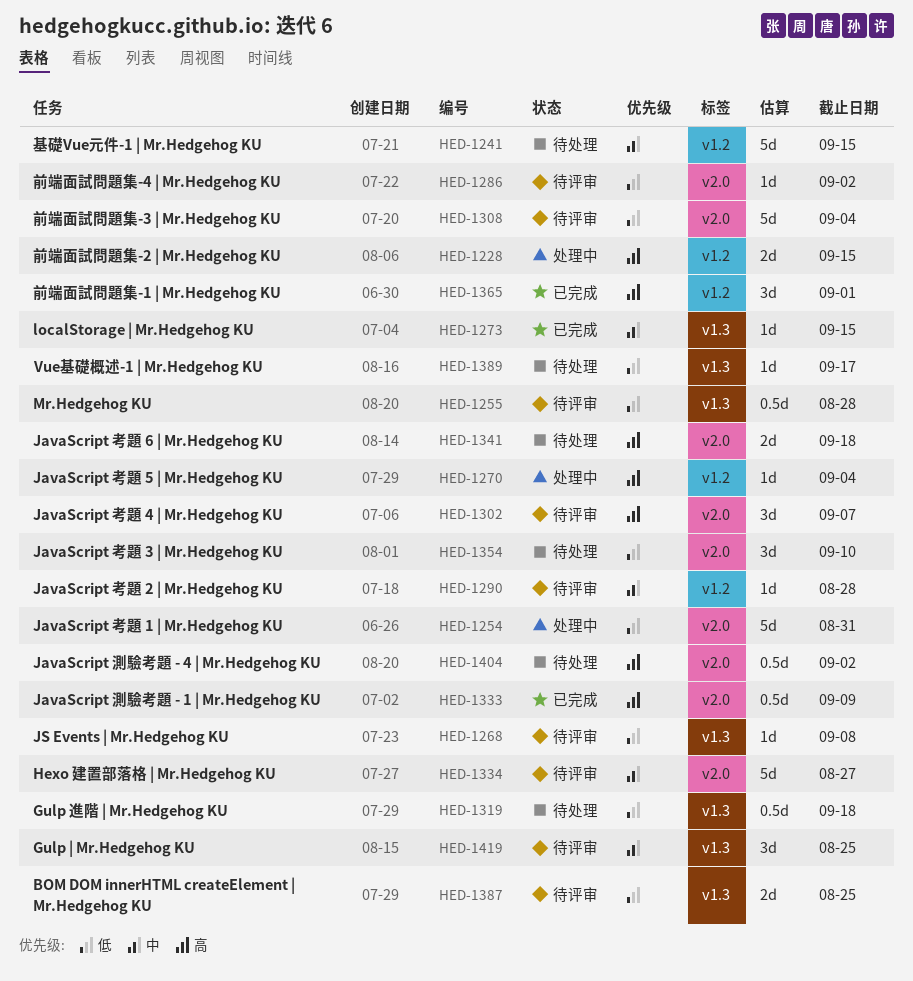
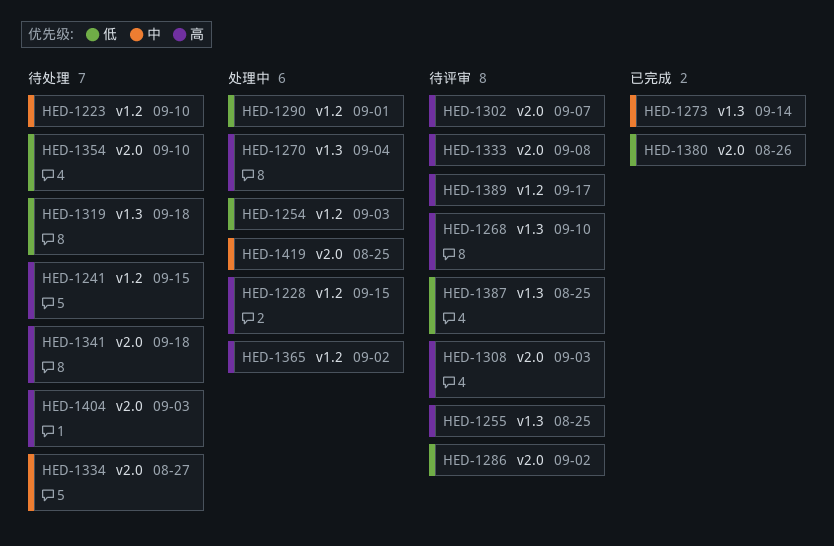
HED-1223: none -> present
HED-1241, priority: 中 -> 高
HED-1254, label: v2.0 -> v1.2
HED-1254, due: Aug 31 -> Sep 3
HED-1255, priority: 低 -> 高
HED-1255, due: Aug 28 -> Aug 25
HED-1268, priority: 低 -> 高
HED-1268, due: Sep 8 -> Sep 10
HED-1270, label: v1.2 -> v1.3
HED-1273, due: Sep 15 -> Sep 14
HED-1290, status: 待评审 -> 处理中
HED-1290, priority: 中 -> 低
HED-1290, due: Aug 28 -> Sep 1
HED-1308, priority: 低 -> 高
HED-1308, due: Sep 4 -> Sep 3
HED-1333, status: 已完成 -> 待评审
HED-1333, due: Sep 9 -> Sep 8
HED-1334, status: 待评审 -> 待处理
HED-1365, status: 已完成 -> 处理中
HED-1365, due: Sep 1 -> Sep 2
HED-1380: none -> present
HED-1389, status: 待处理 -> 待评审
HED-1389, priority: 低 -> 高
HED-1389, label: v1.3 -> v1.2
HED-1404, due: Sep 2 -> Sep 3
HED-1419, status: 待评审 -> 处理中
HED-1419, label: v1.3 -> v2.0

